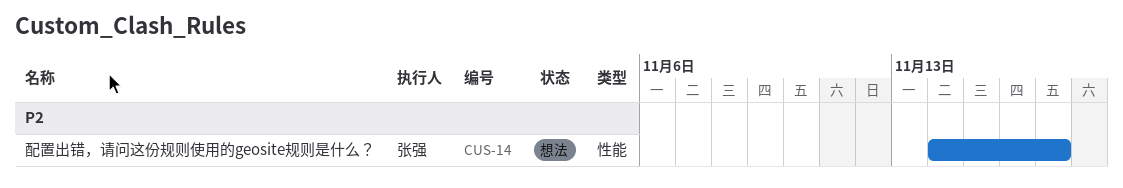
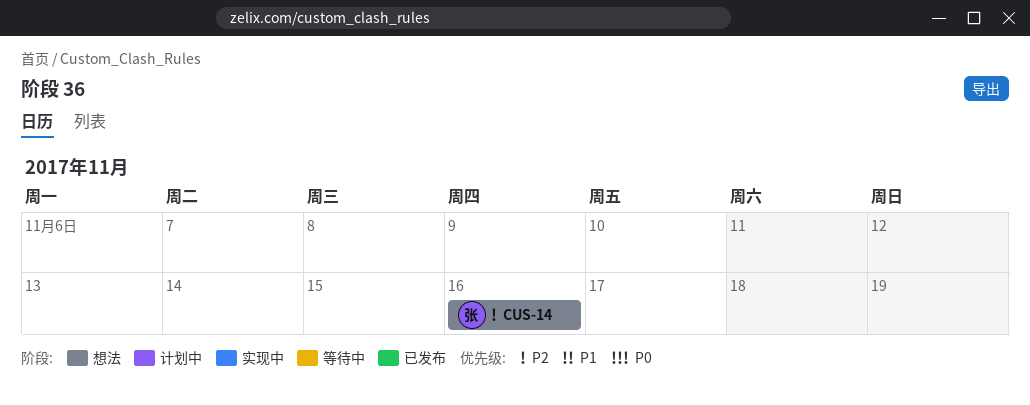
CUS-14, start: Nov 14 -> Nov 16
CUS-14, due: Nov 17 -> Nov 16

